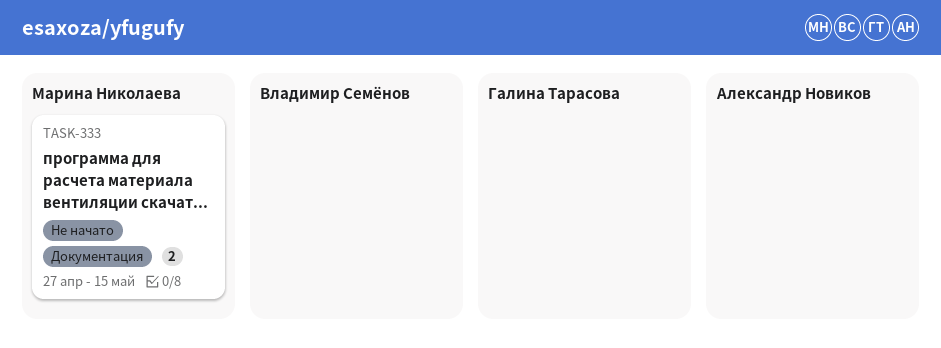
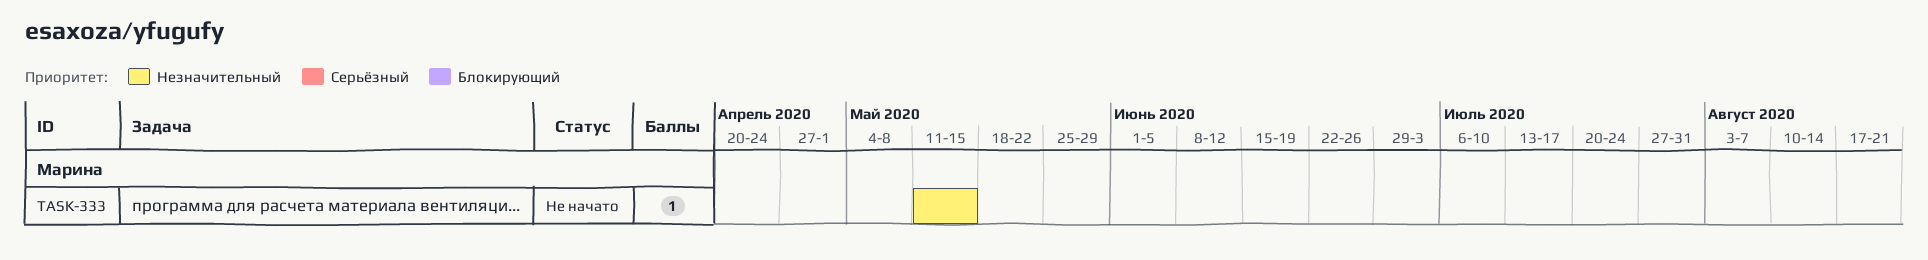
TASK-333, estimate: 2 -> 1
TASK-333, start: Apr 27 -> May 11

